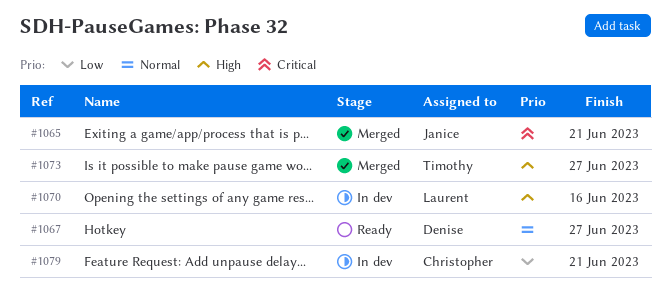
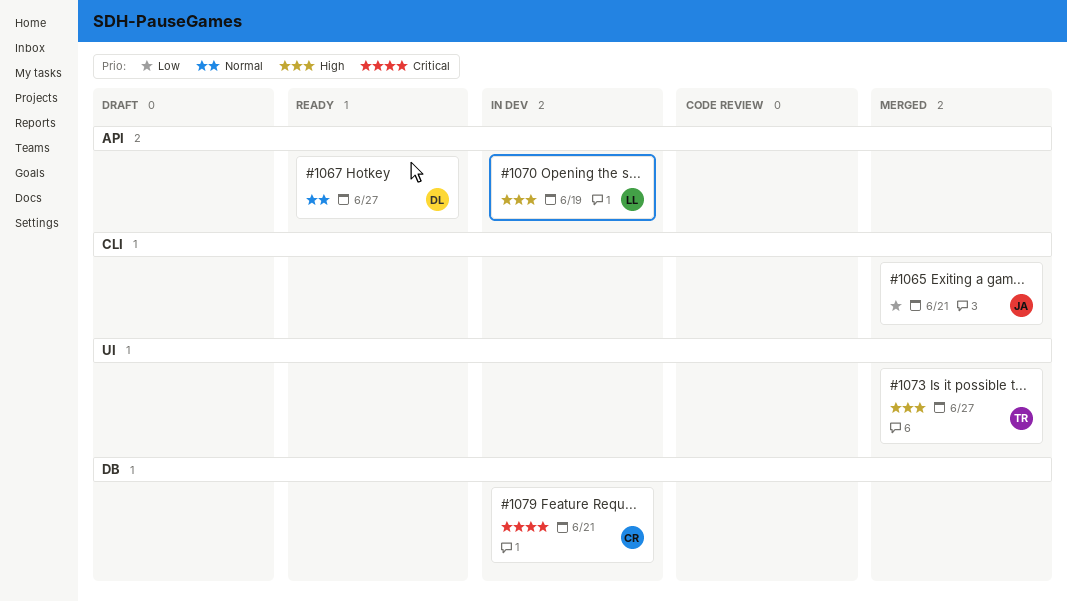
#1065, priority: Critical -> Low
#1070, due: Jun 16 -> Jun 19
#1079, priority: Low -> Critical

